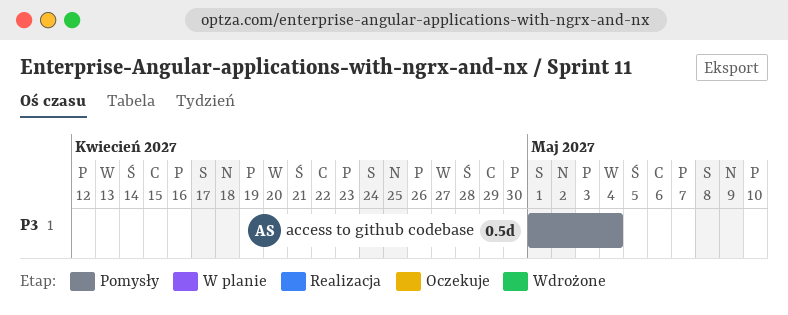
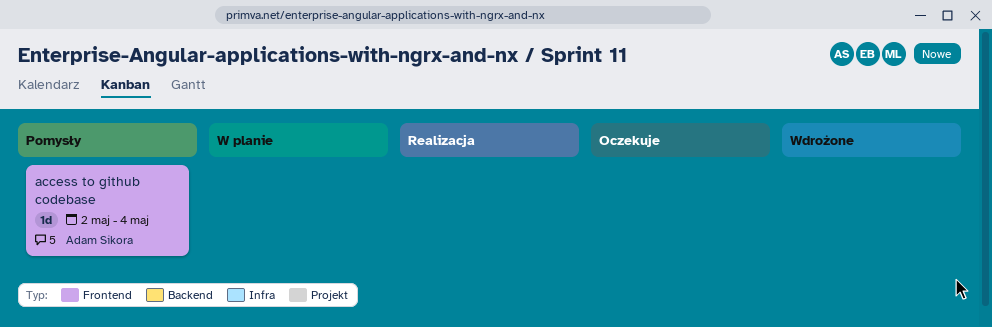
access to github codebase, estimate: 0.5d -> 1d
access to github codebase, start: May 1 -> May 2

